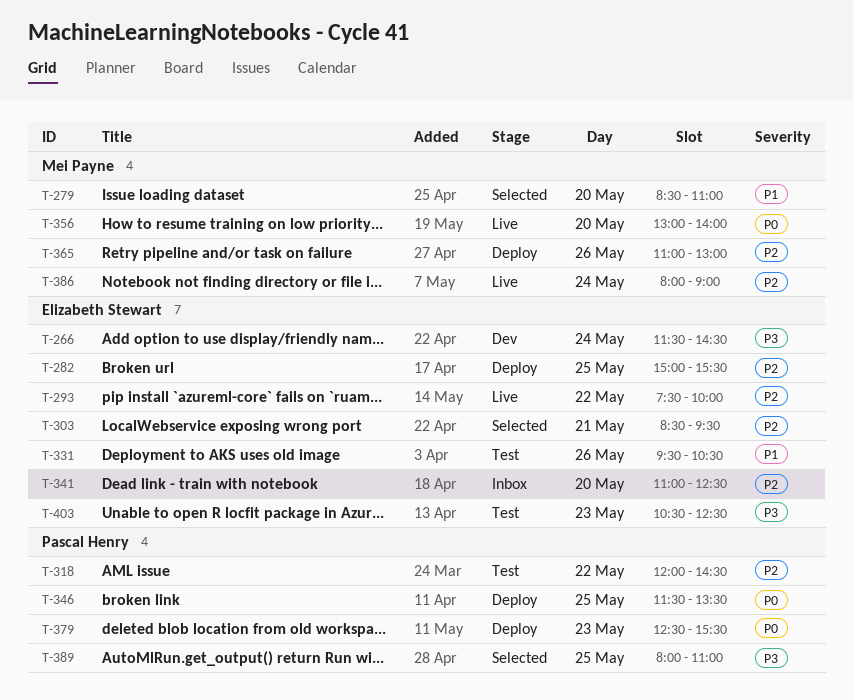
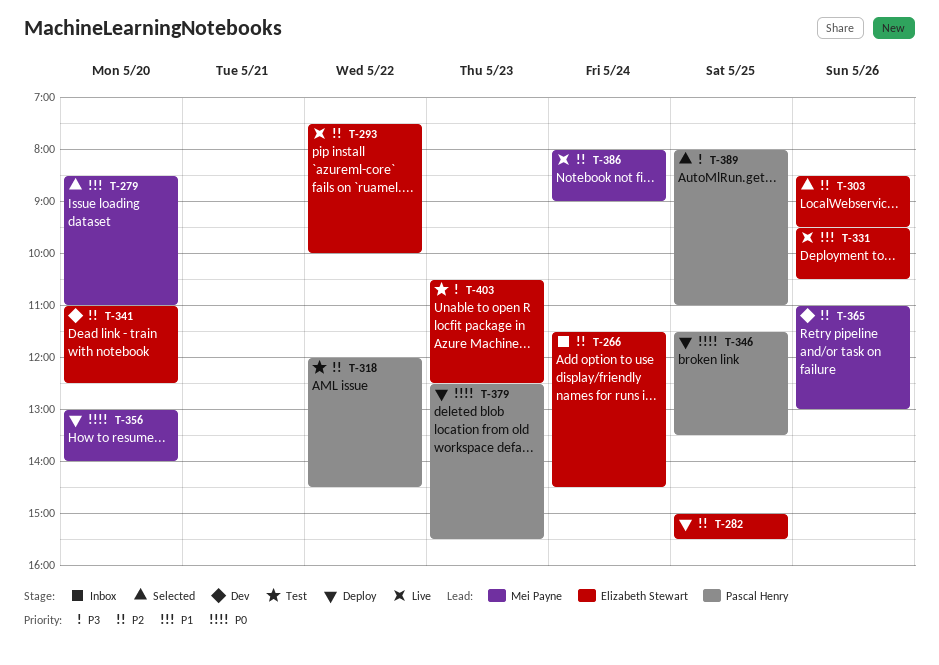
T-266, status: Dev -> Inbox
T-266, priority: P3 -> P2
T-303, day: May 21 -> May 26
T-331, status: Test -> Live
T-341, status: Inbox -> Dev
T-356, status: Live -> Deploy
T-365, status: Deploy -> Dev

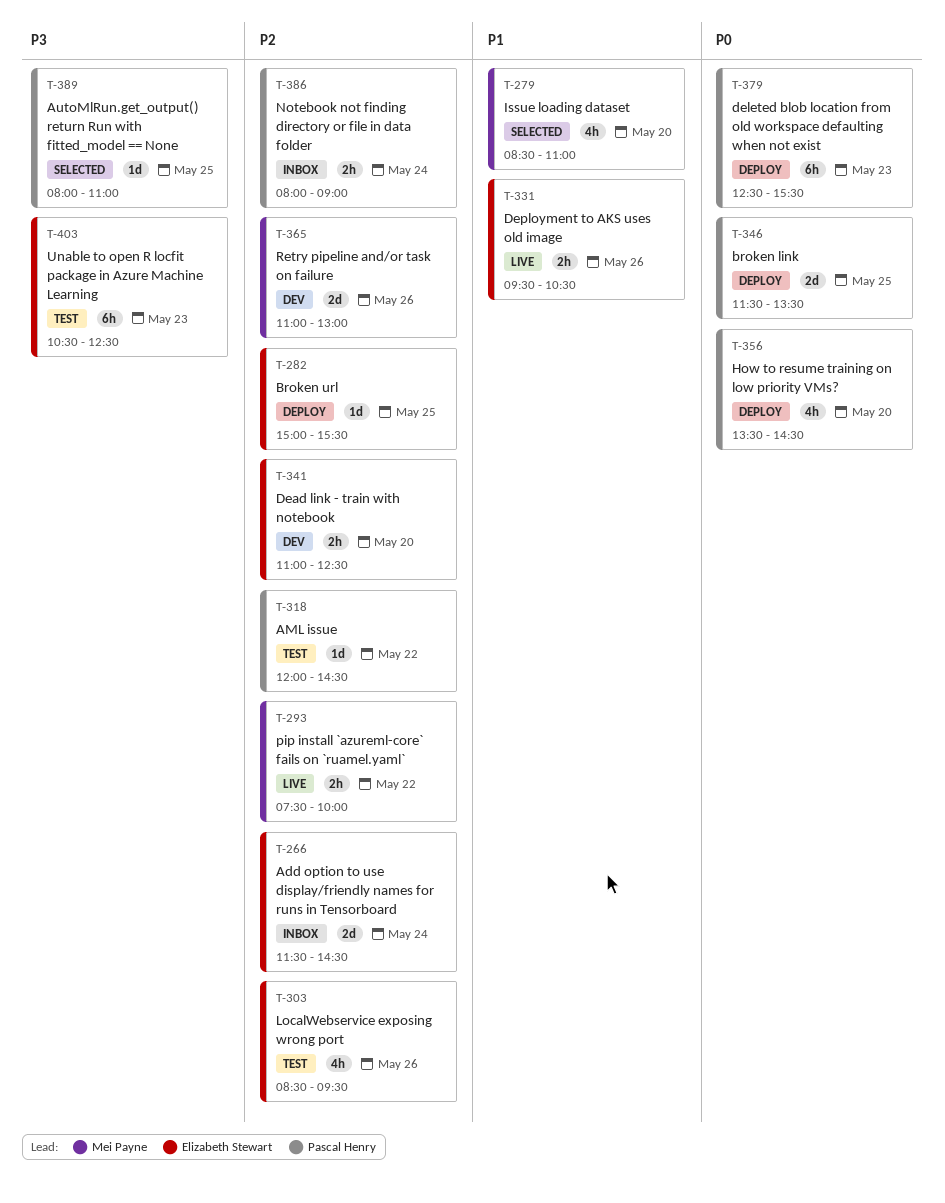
T-293, owner: Elizabeth Stewart -> Mei Payne
T-303, status: Selected -> Test
T-356, owner: Mei Payne -> Pascal Henry
T-356, begins: 13:00 -> 13:30
T-356, ends: 14:00 -> 14:30
T-386, status: Live -> Inbox
T-386, owner: Mei Payne -> Pascal Henry

